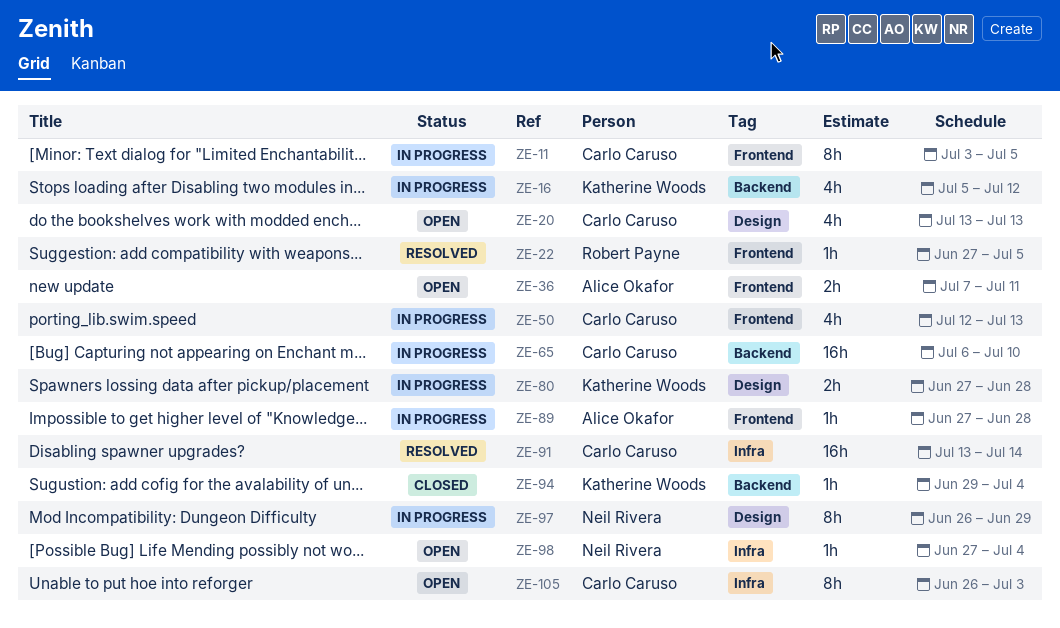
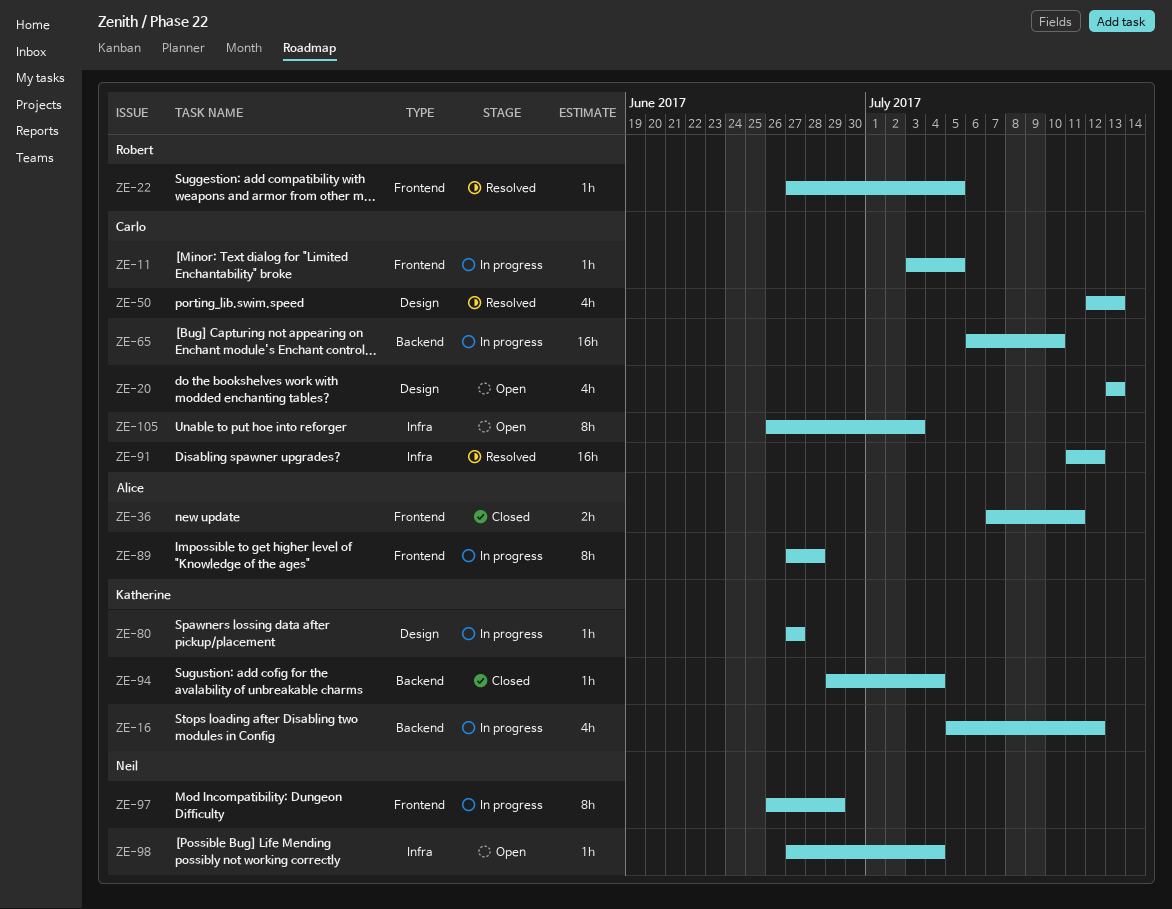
ZE-11, estimate: 8h -> 1h
ZE-36, status: Open -> Closed
ZE-50, status: In progress -> Resolved
ZE-50, label: Frontend -> Design
ZE-80, estimate: 2h -> 1h
ZE-80, due: Jun 28 -> Jun 27
ZE-89, estimate: 1h -> 8h
ZE-91, start: Jul 13 -> Jul 11
ZE-91, due: Jul 14 -> Jul 12
ZE-97, label: Design -> Frontend

